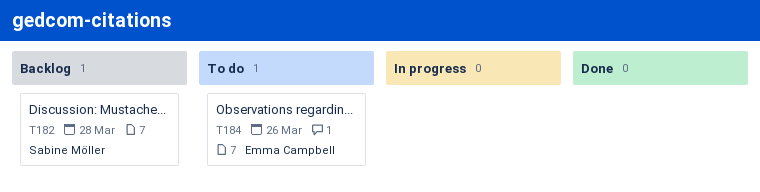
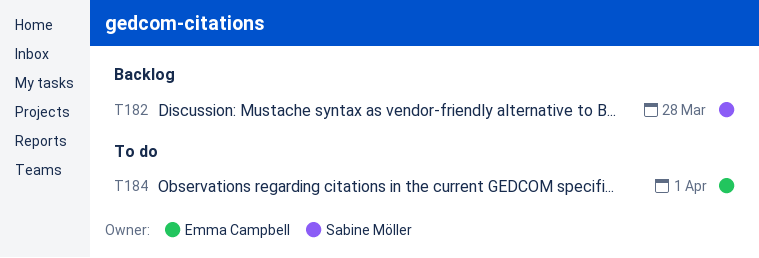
T184, due: Mar 26 -> Apr 1

